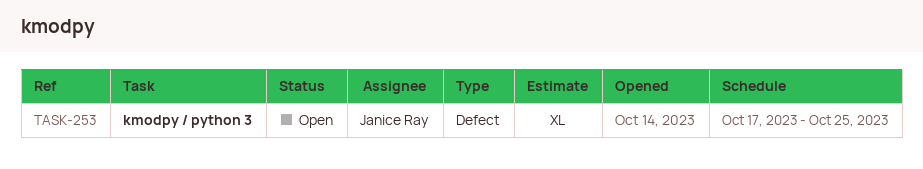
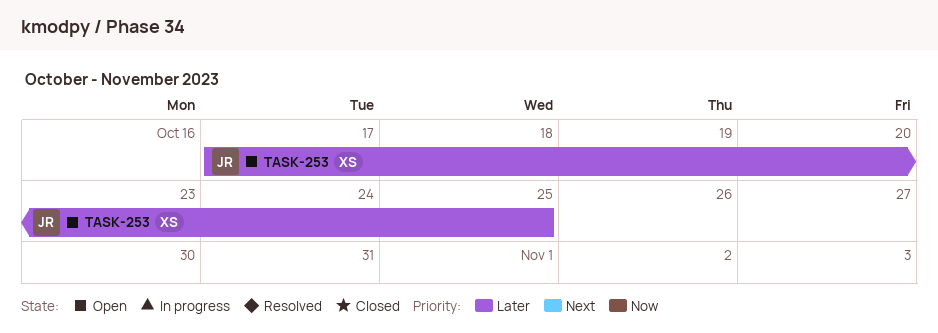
TASK-253, estimate: XL -> XS

